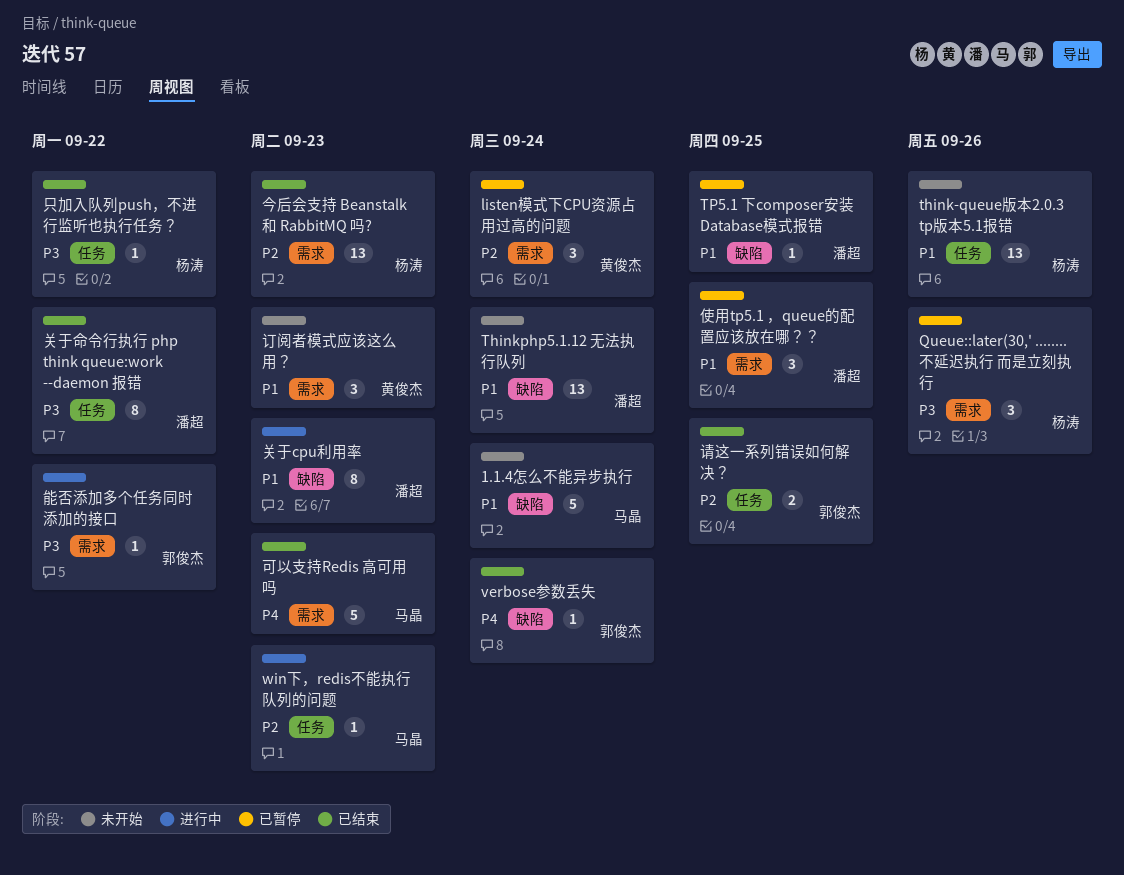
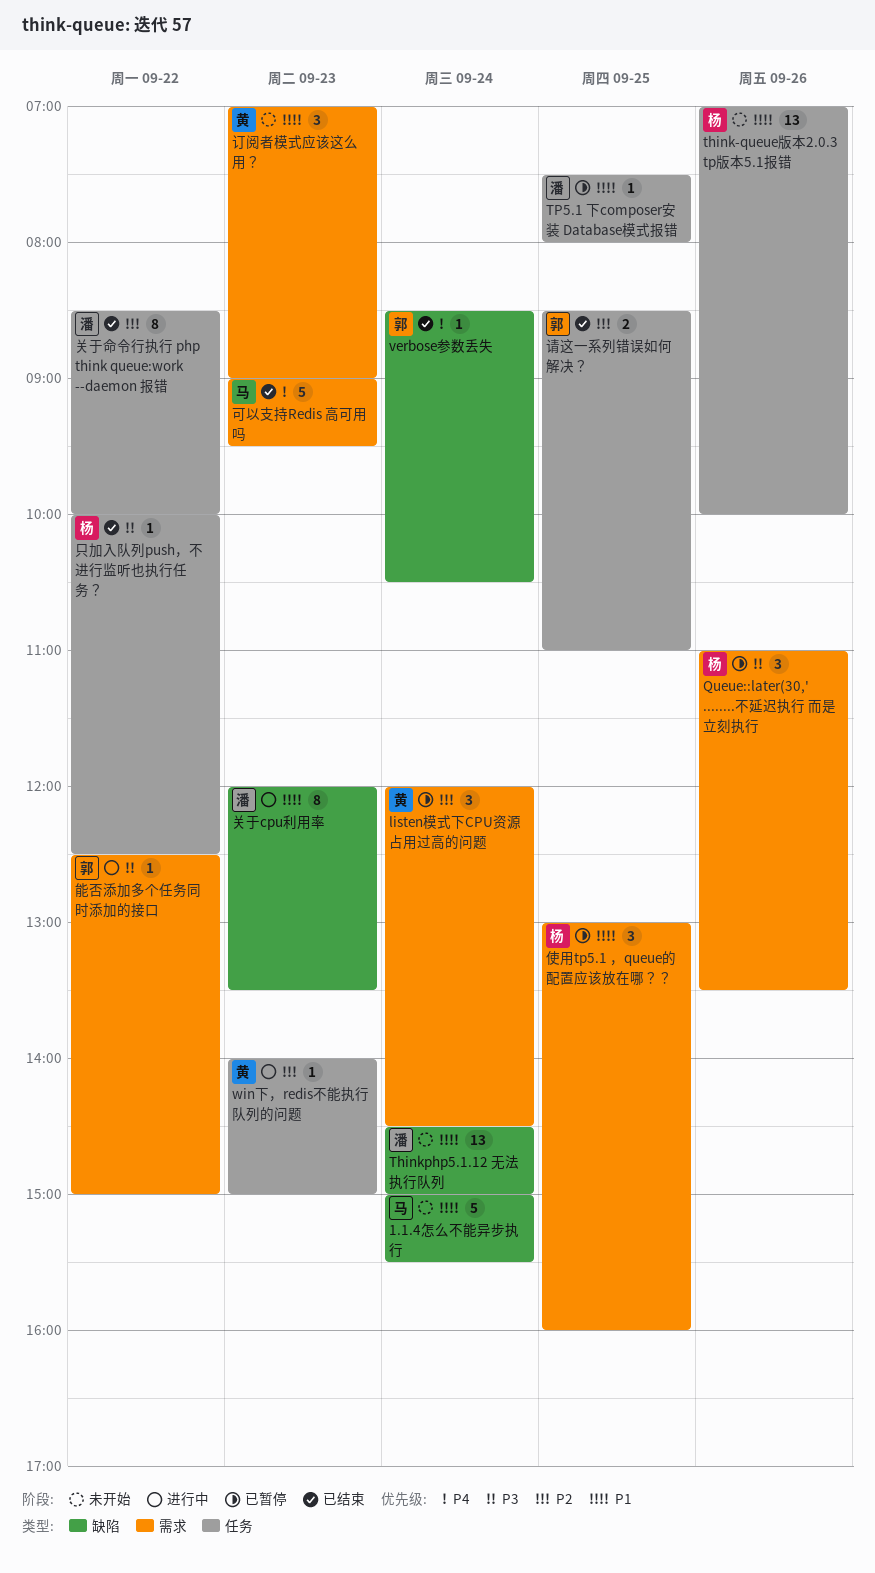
TP5.1 下composer安装 Database模式报错, label: 缺陷 -> 任务
win下，redis不能执行队列的问题, owner: 马晶 -> 黄俊杰
今后会支持 Beanstalk 和 RabbitMQ 吗?: present -> none
使用tp5.1 ，queue的配置应该放在哪？？, owner: 潘超 -> 杨涛
关于命令行执行 php think queue:work --daemon 报错, priority: P3 -> P2

